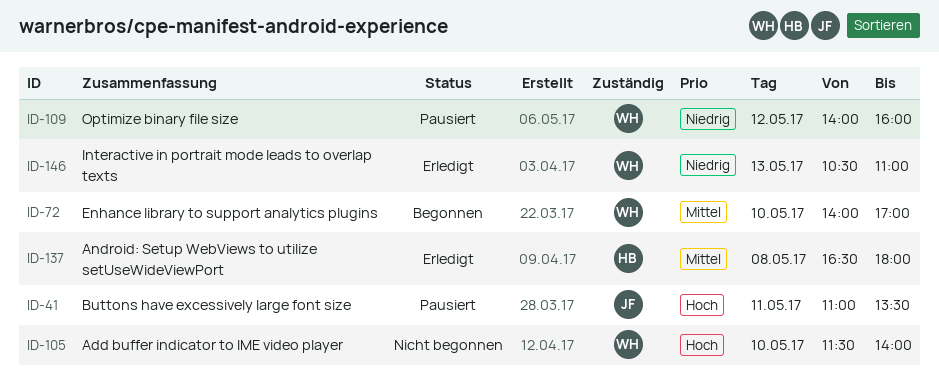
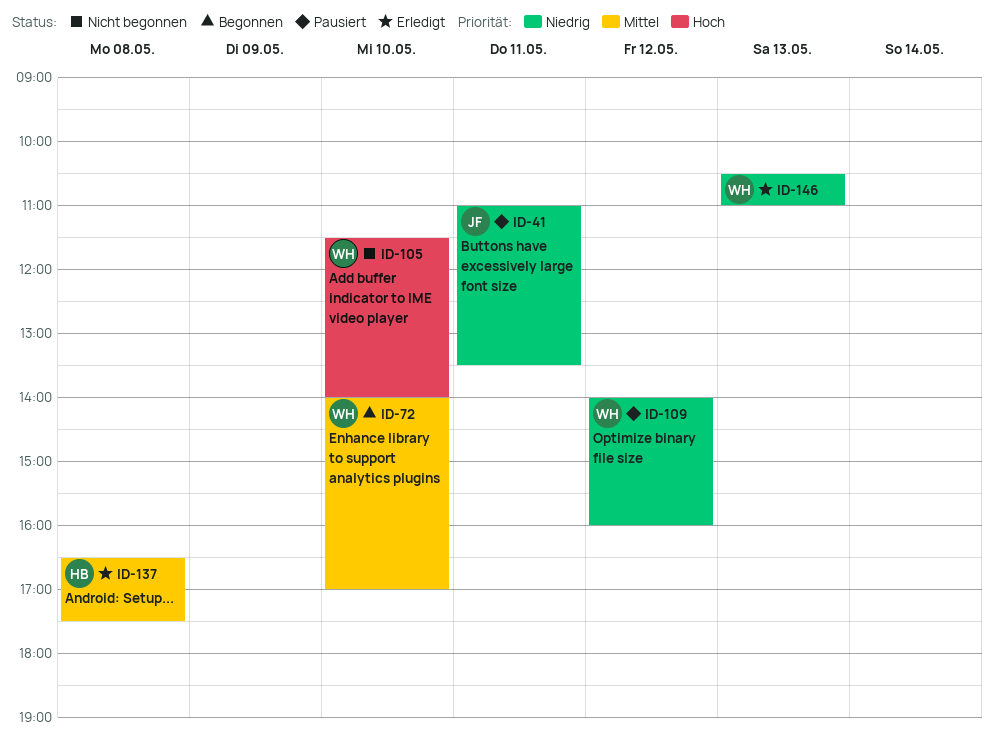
ID-41, priority: Hoch -> Niedrig
ID-137, ends: 18:00 -> 17:30

